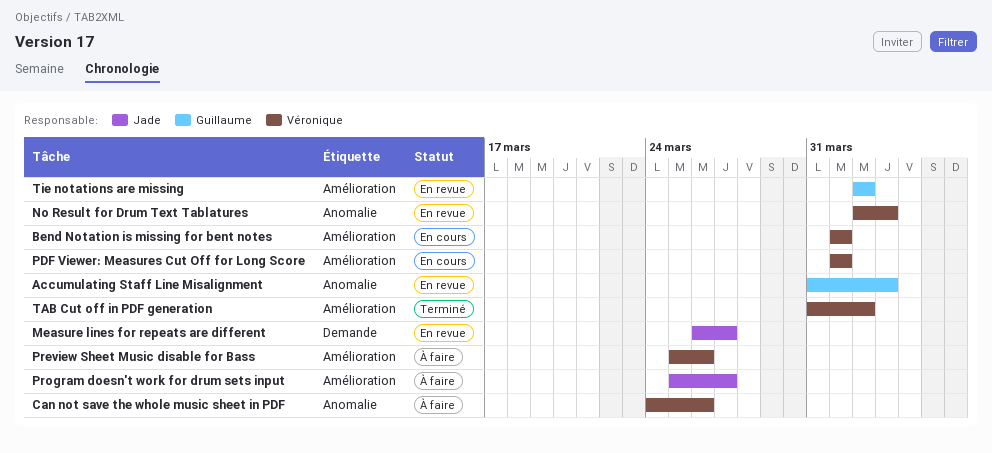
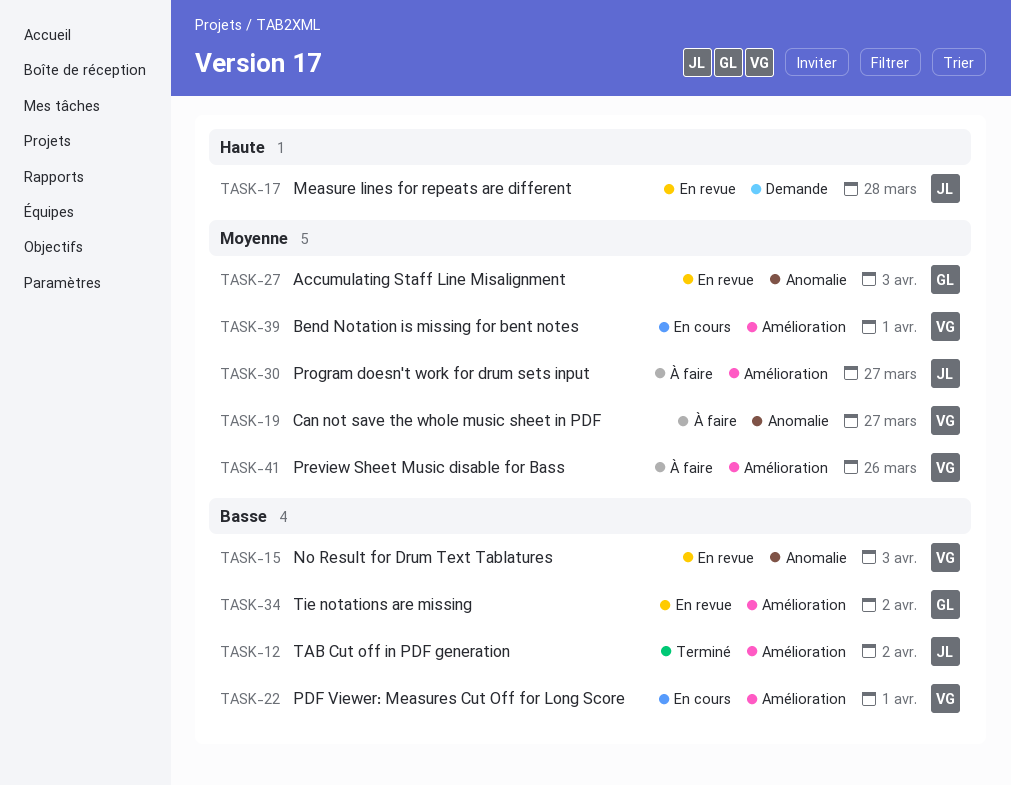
Can not save the whole music sheet in PDF, due: Mar 26 -> Mar 27
Measure lines for repeats are different, due: Mar 27 -> Mar 28
TAB Cut off in PDF generation, owner: Véronique -> Jade

